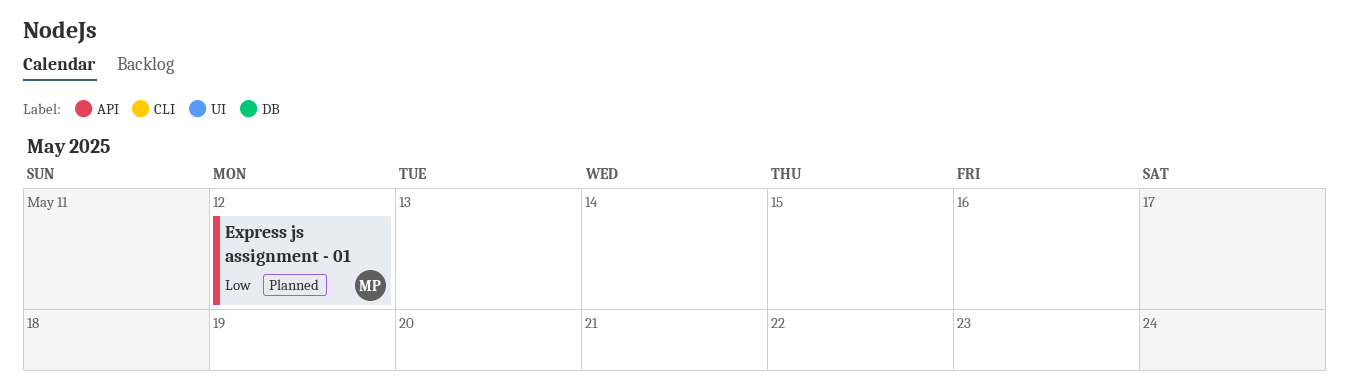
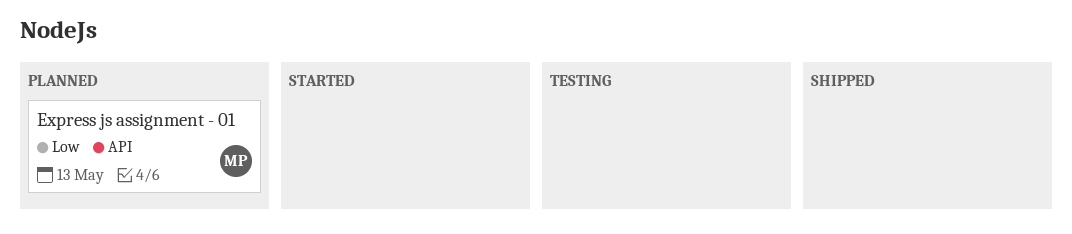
Express js assignment - 01, due: May 12 -> May 13

